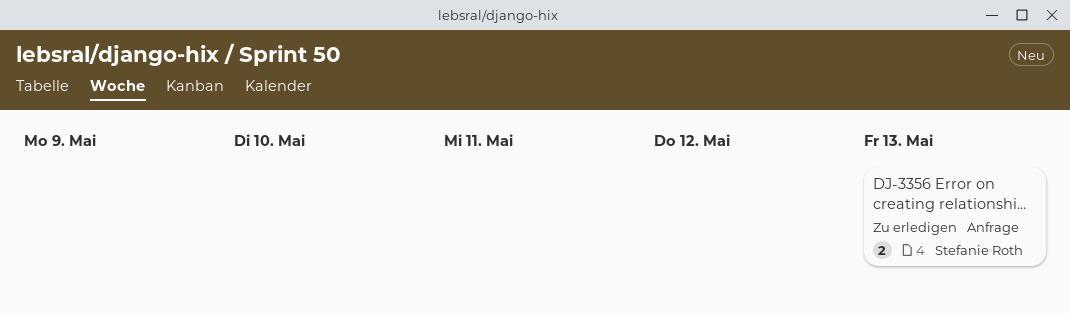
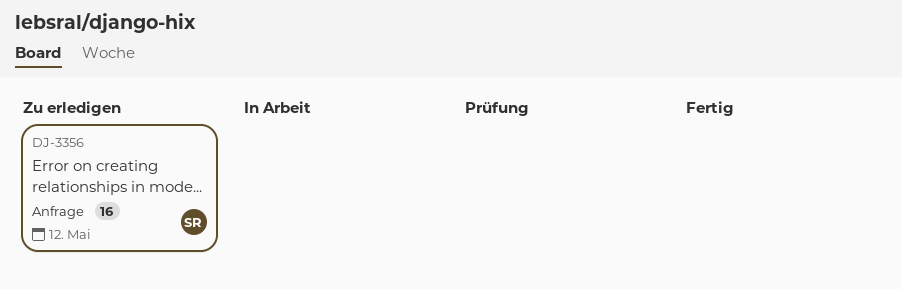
DJ-3356, estimate: 2 -> 16
DJ-3356, due: May 13 -> May 12

